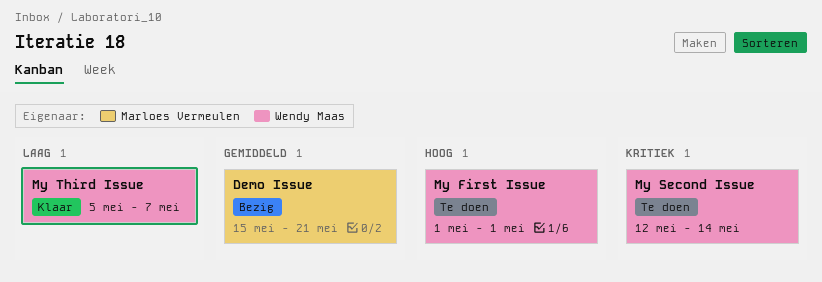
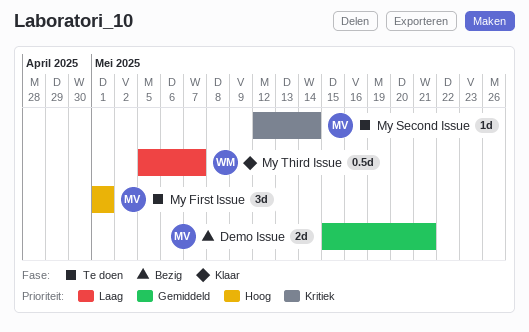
My First Issue, owner: Wendy Maas -> Marloes Vermeulen
My Second Issue, owner: Wendy Maas -> Marloes Vermeulen

